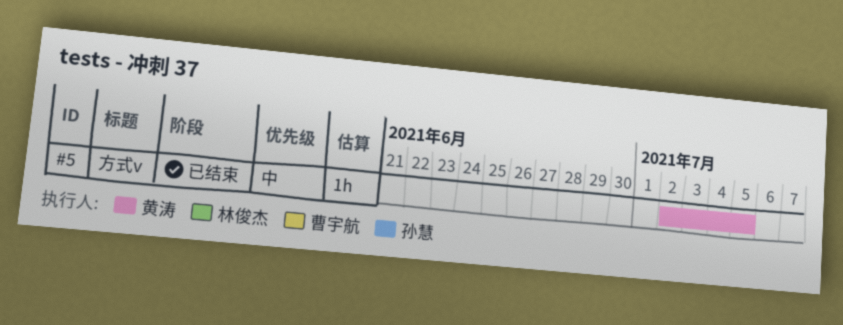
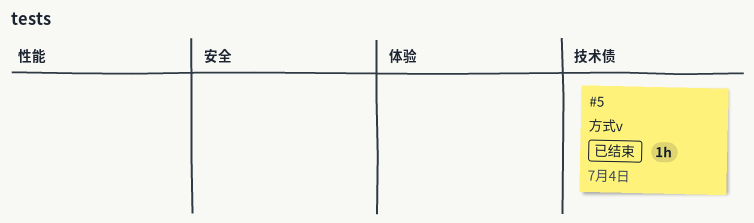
#5, due: Jul 5 -> Jul 4

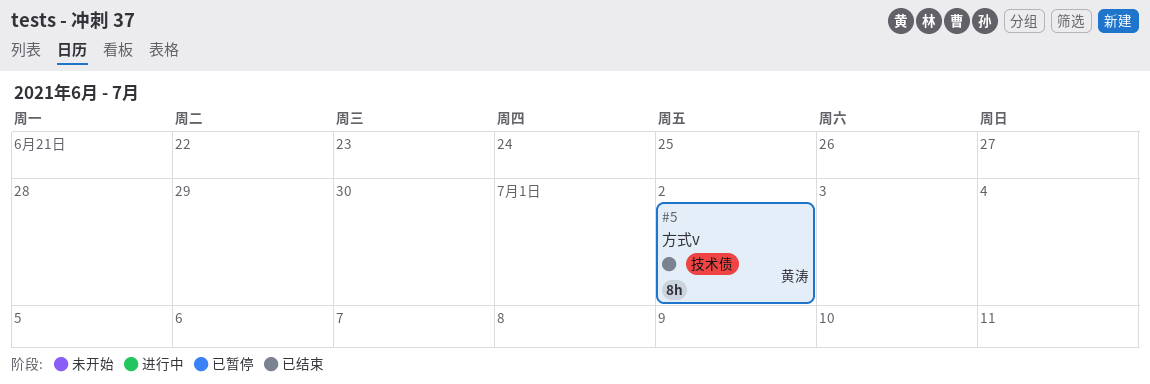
#5, estimate: 1h -> 8h
#5, due: Jul 4 -> Jul 2

